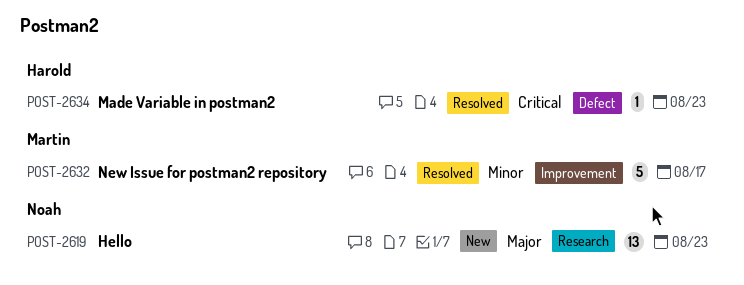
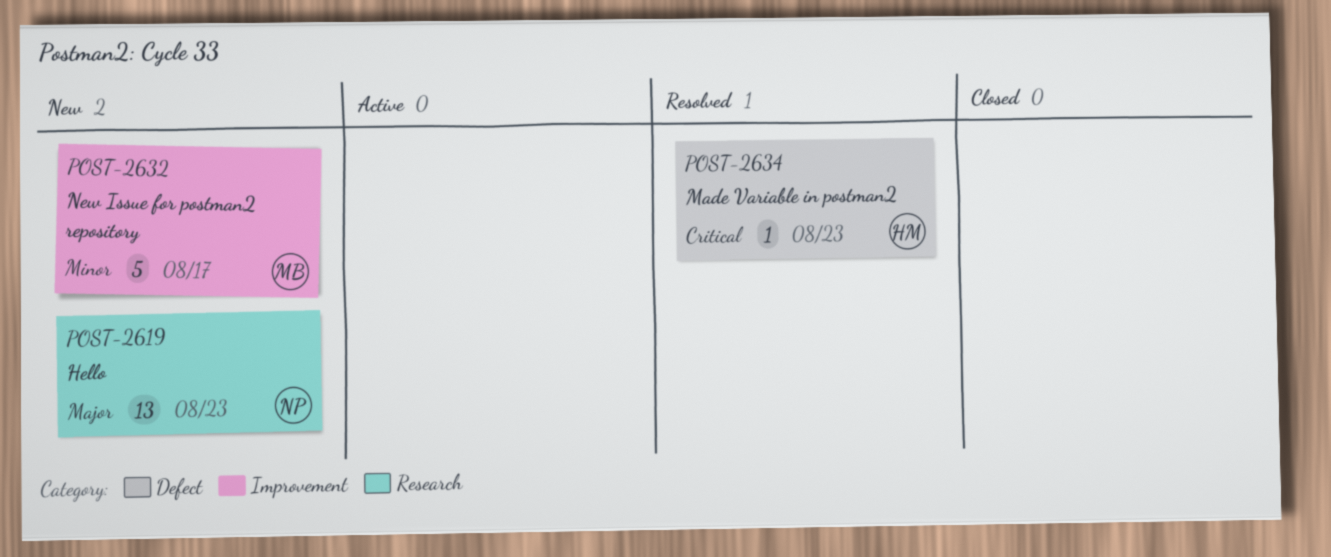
POST-2632, status: Resolved -> New

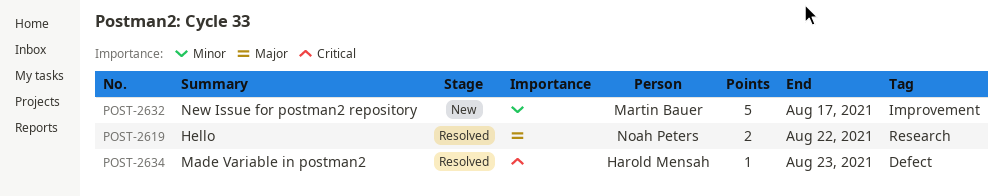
POST-2619, status: New -> Resolved
POST-2619, estimate: 13 -> 2
POST-2619, due: Aug 23 -> Aug 22

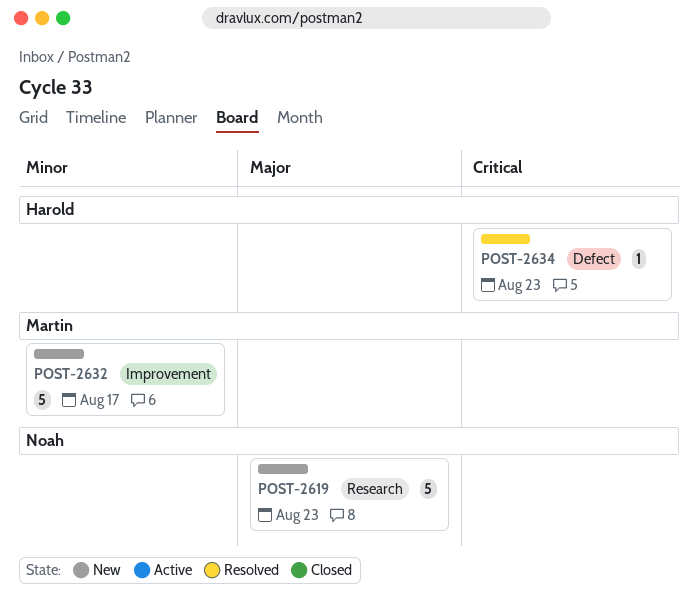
POST-2619, status: Resolved -> New
POST-2619, estimate: 2 -> 5
POST-2619, due: Aug 22 -> Aug 23

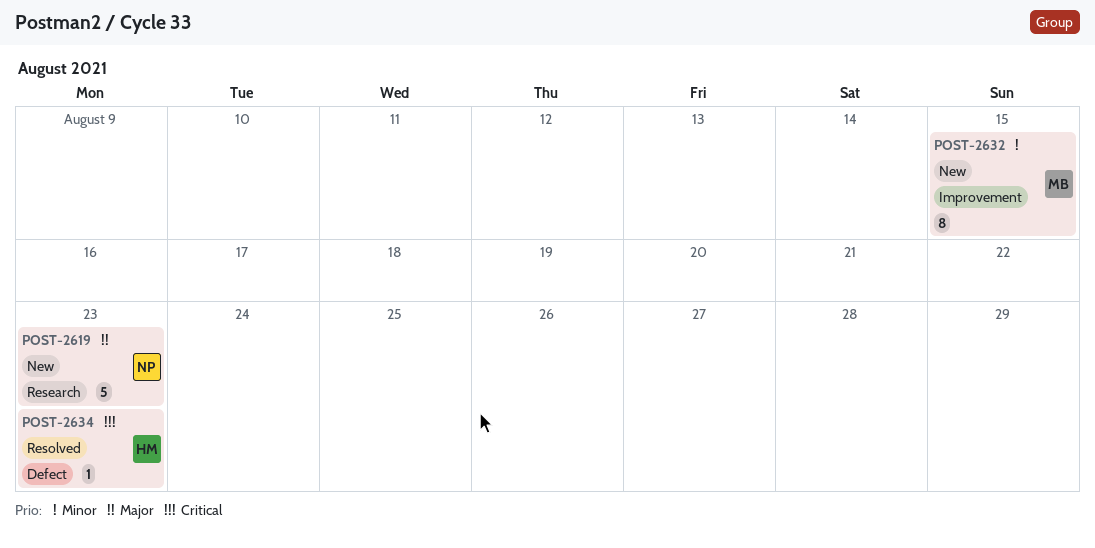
POST-2632, estimate: 5 -> 8
POST-2632, due: Aug 17 -> Aug 15

